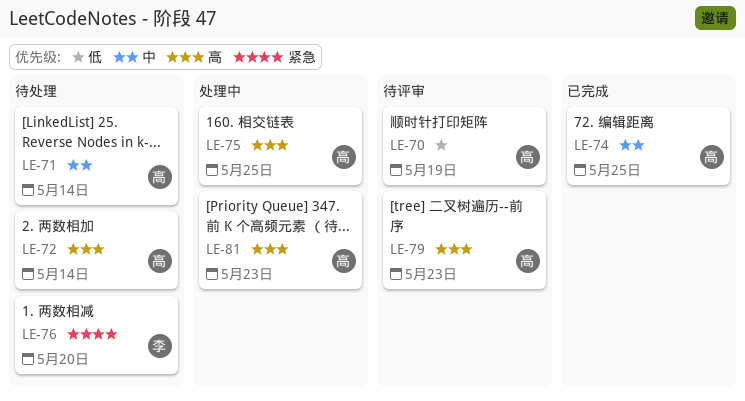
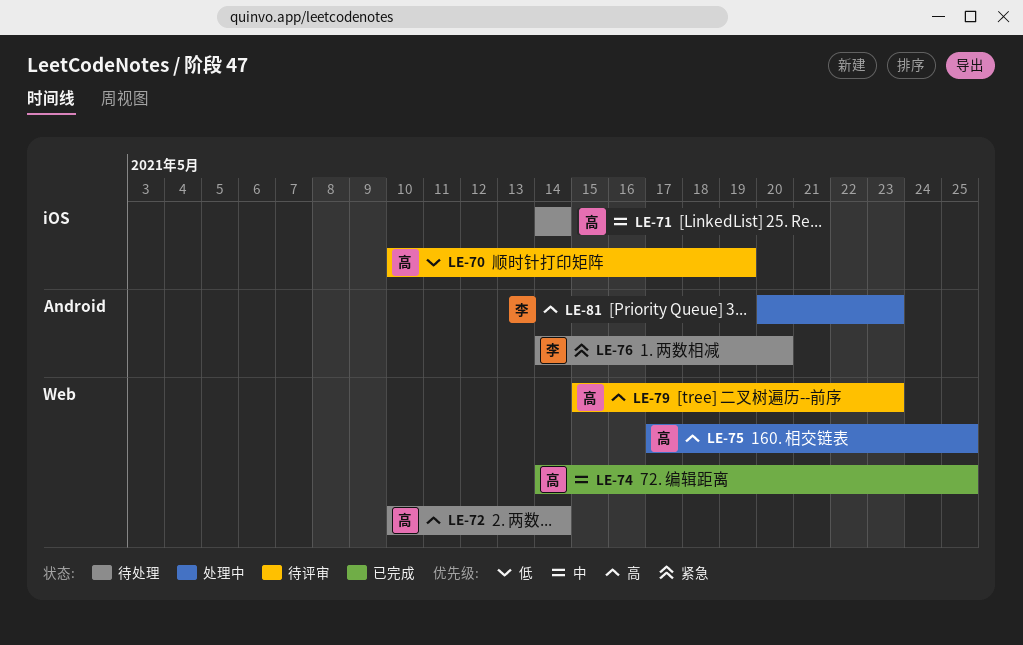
LE-81, owner: 高 -> 李

